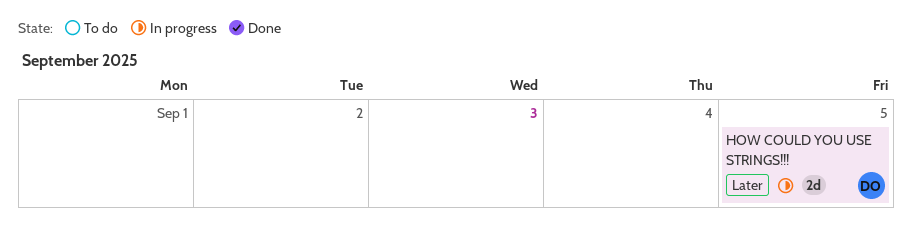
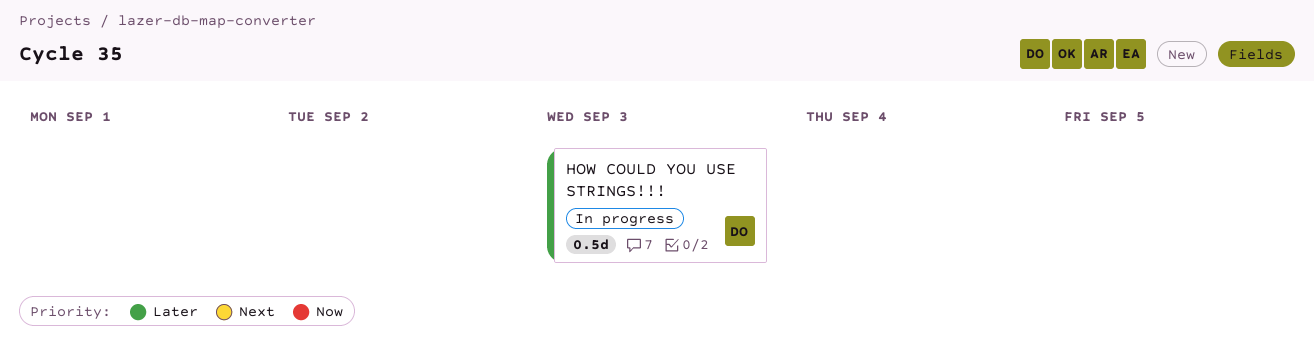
HOW COULD YOU USE STRINGS!!!, estimate: 2d -> 0.5d
HOW COULD YOU USE STRINGS!!!, due: Sep 5 -> Sep 3

